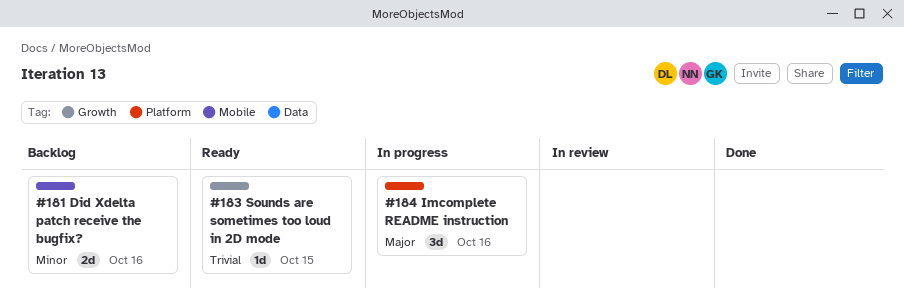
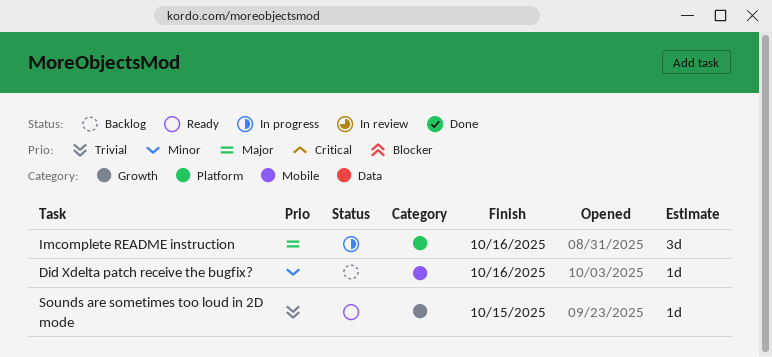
Did Xdelta patch receive the bugfix?, estimate: 2d -> 1d

